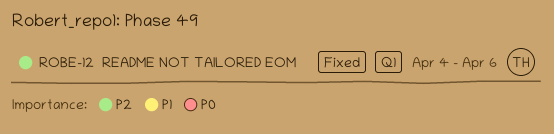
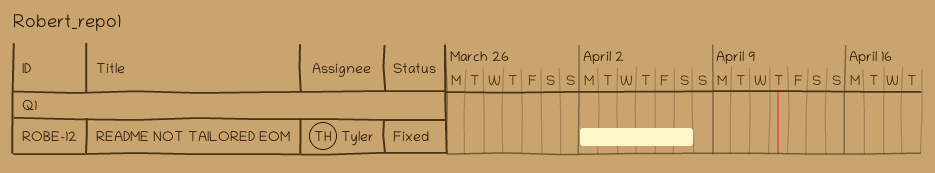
ROBE-12, start: Apr 4 -> Apr 2
ROBE-12, due: Apr 6 -> Apr 7

